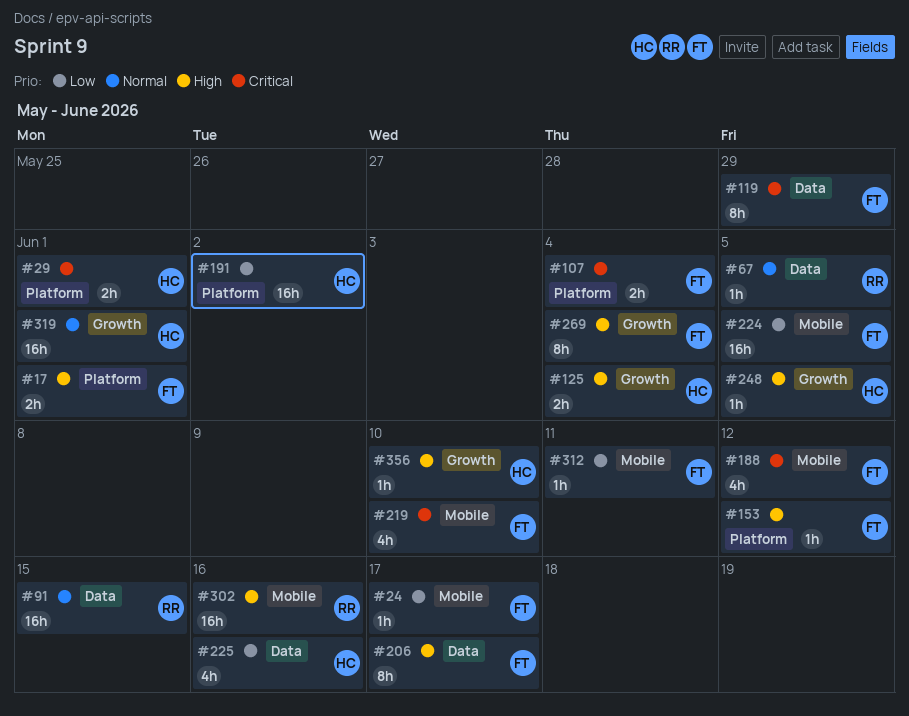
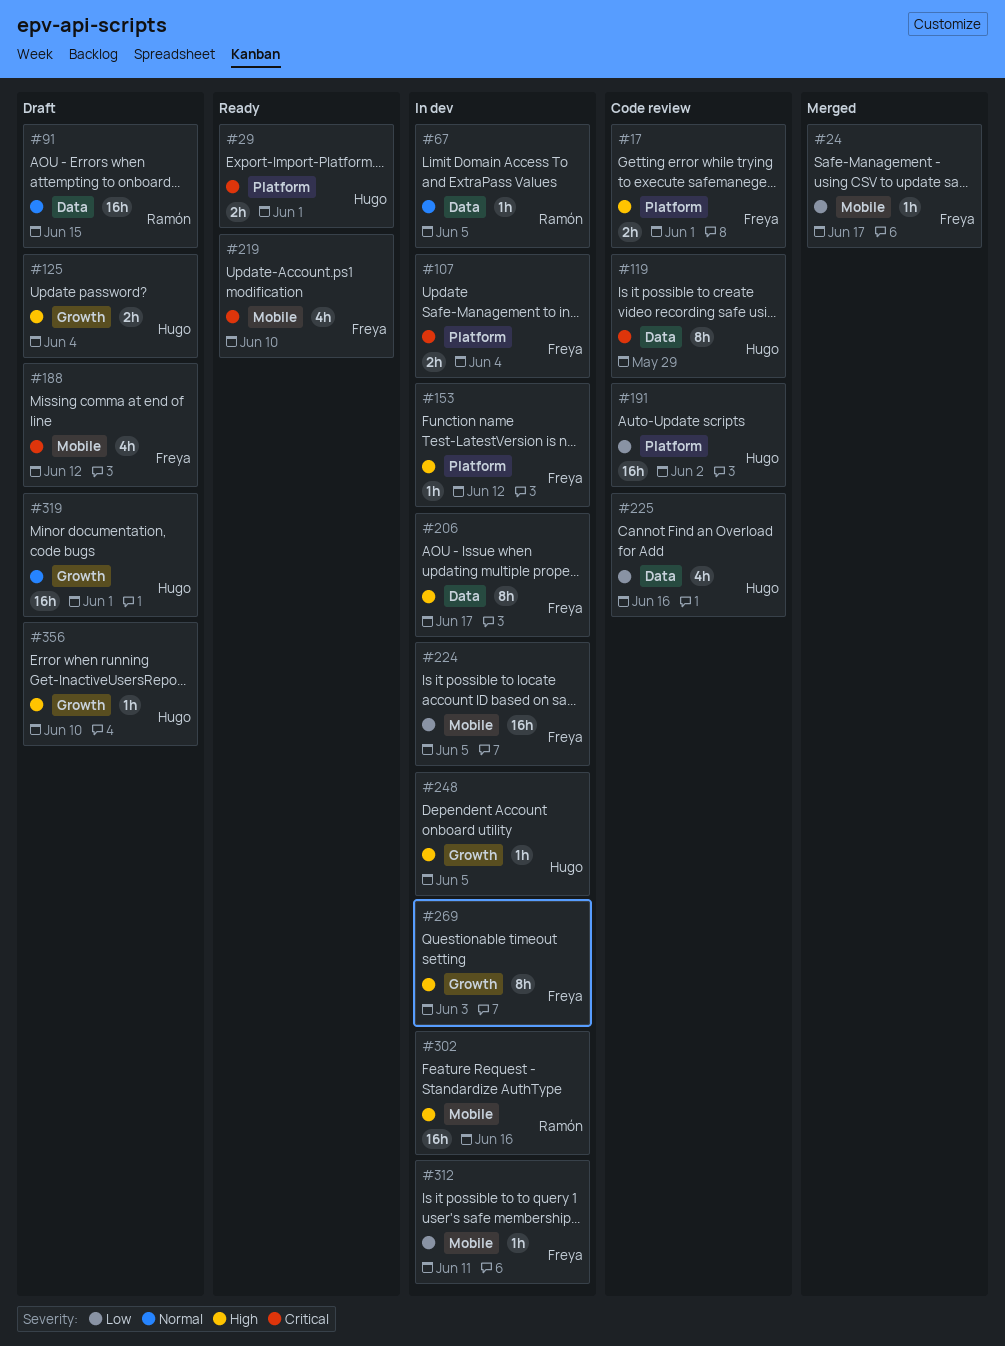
#119, owner: Freya -> Hugo
#269, due: Jun 4 -> Jun 3

